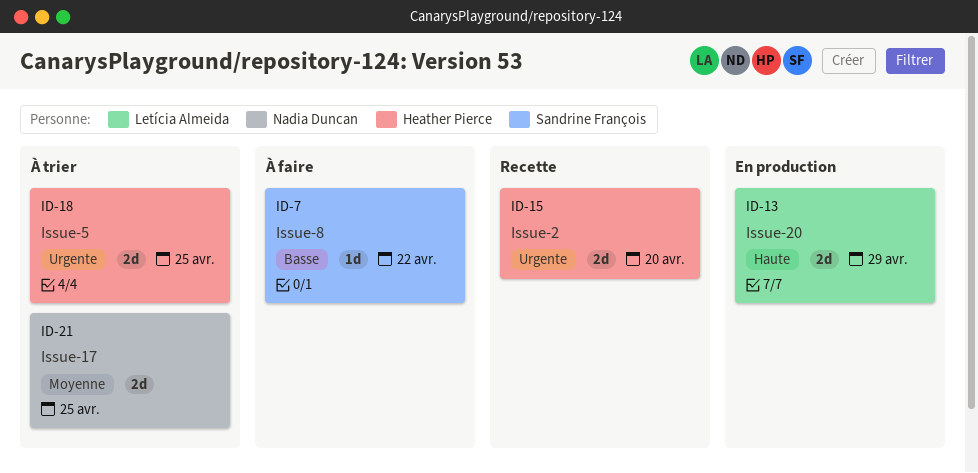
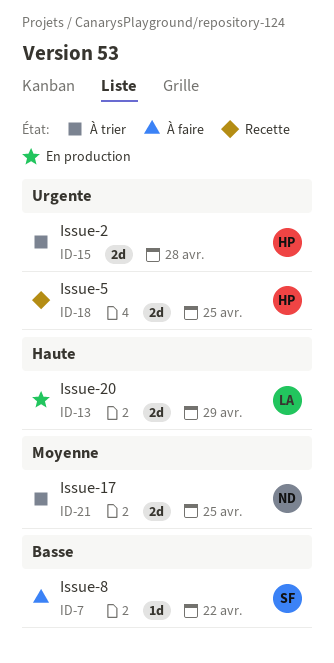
ID-15, status: Recette -> À trier
ID-15, due: Apr 20 -> Apr 28
ID-18, status: À trier -> Recette

